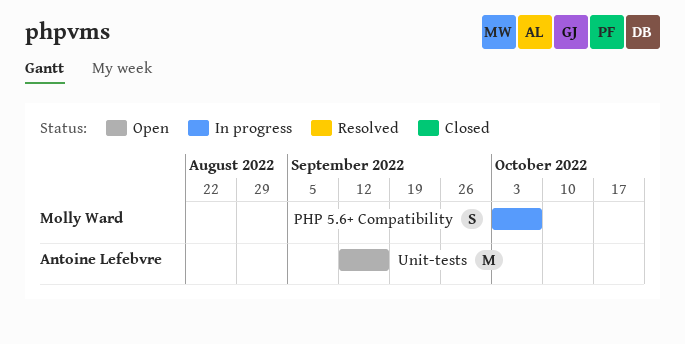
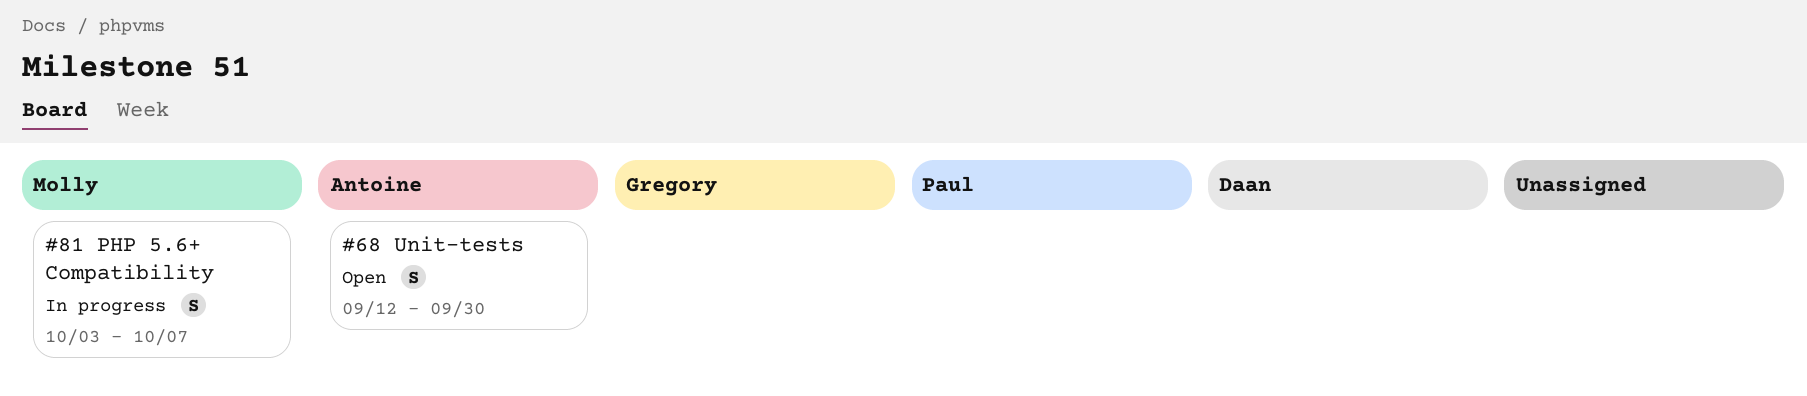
Unit-tests, estimate: M -> S
Unit-tests, due: Sep 16 -> Sep 30

